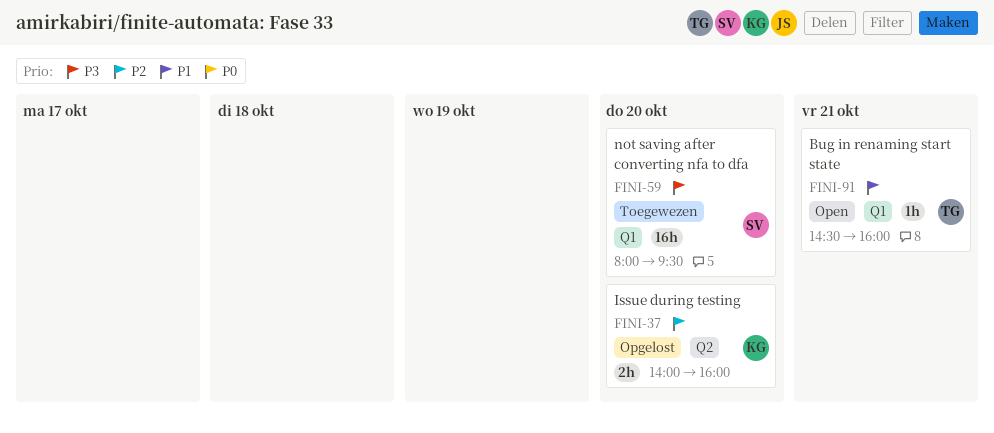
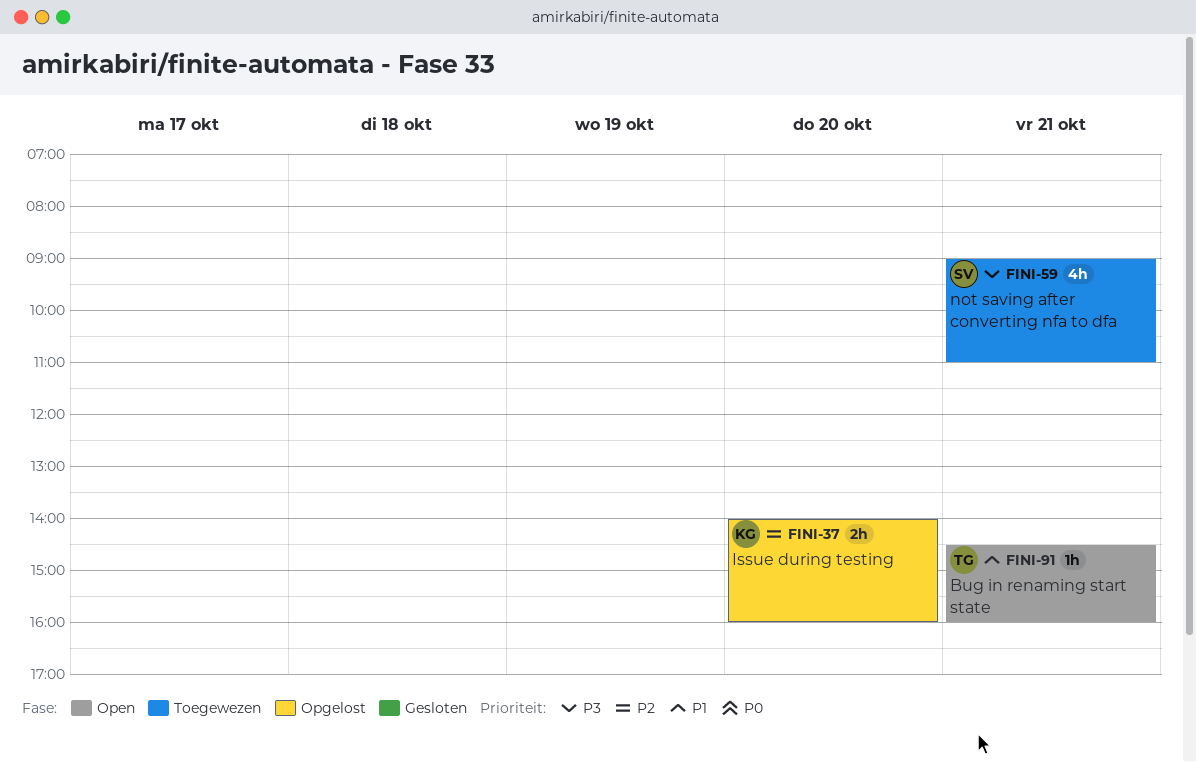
FINI-59, estimate: 16h -> 4h
FINI-59, day: Oct 20 -> Oct 21
FINI-59, begins: 08:00 -> 09:00
FINI-59, ends: 09:30 -> 11:00

